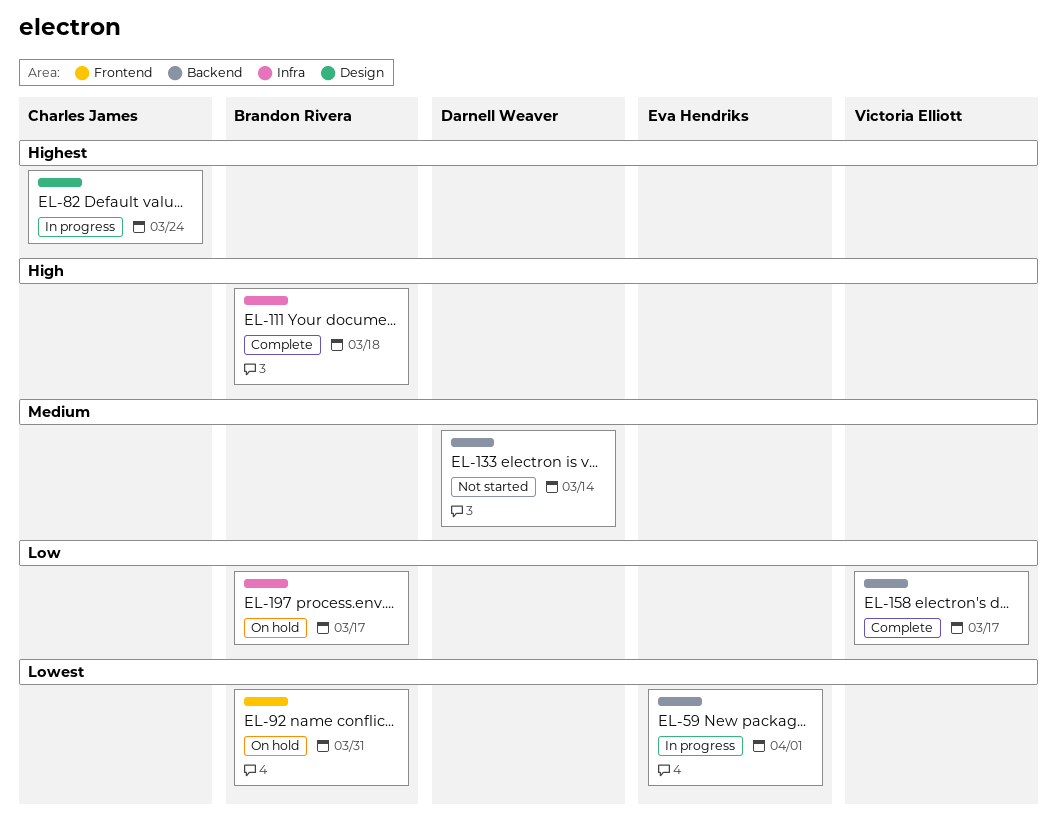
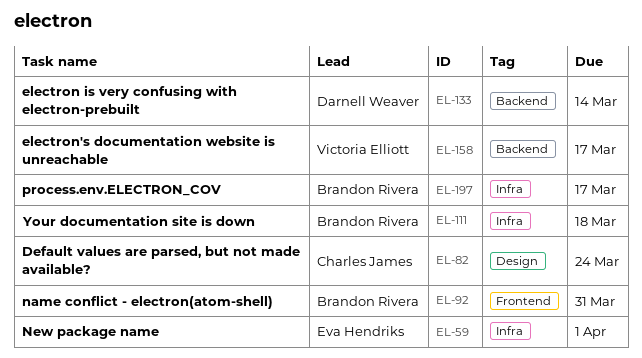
EL-59, label: Backend -> Infra

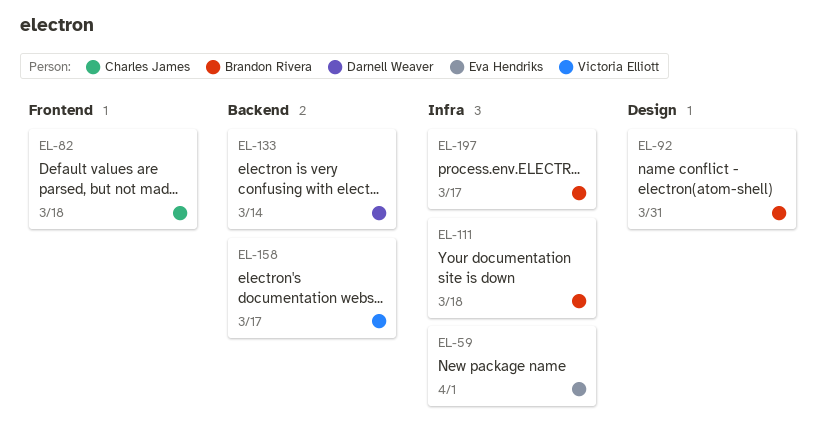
EL-82, label: Design -> Frontend
EL-82, due: Mar 24 -> Mar 18
EL-92, label: Frontend -> Design

